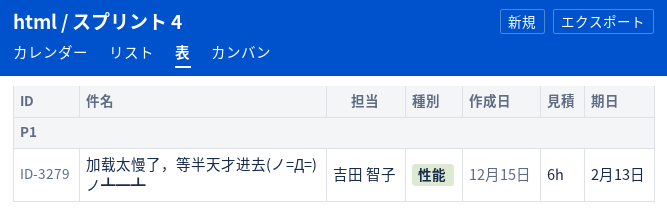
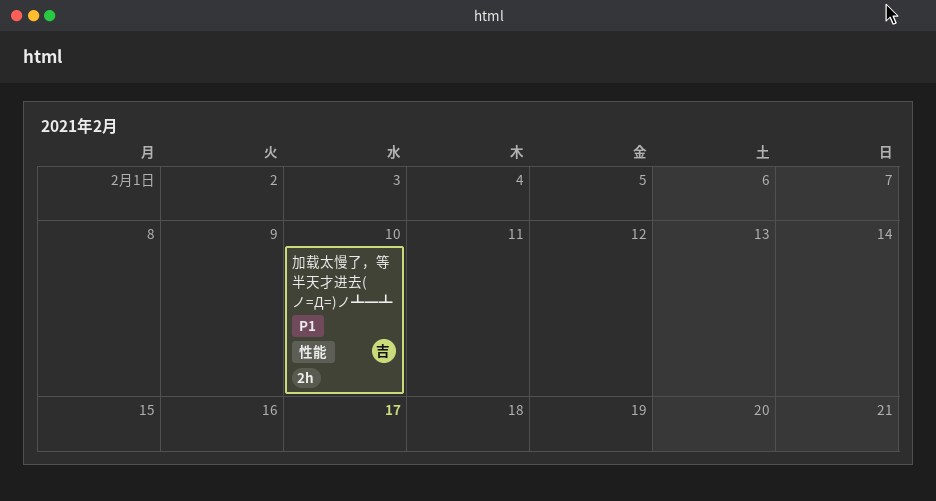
加载太慢了，等半天才进去(ノ=Д=)ノ┻━┻, estimate: 6h -> 2h
加载太慢了，等半天才进去(ノ=Д=)ノ┻━┻, due: Feb 13 -> Feb 10

